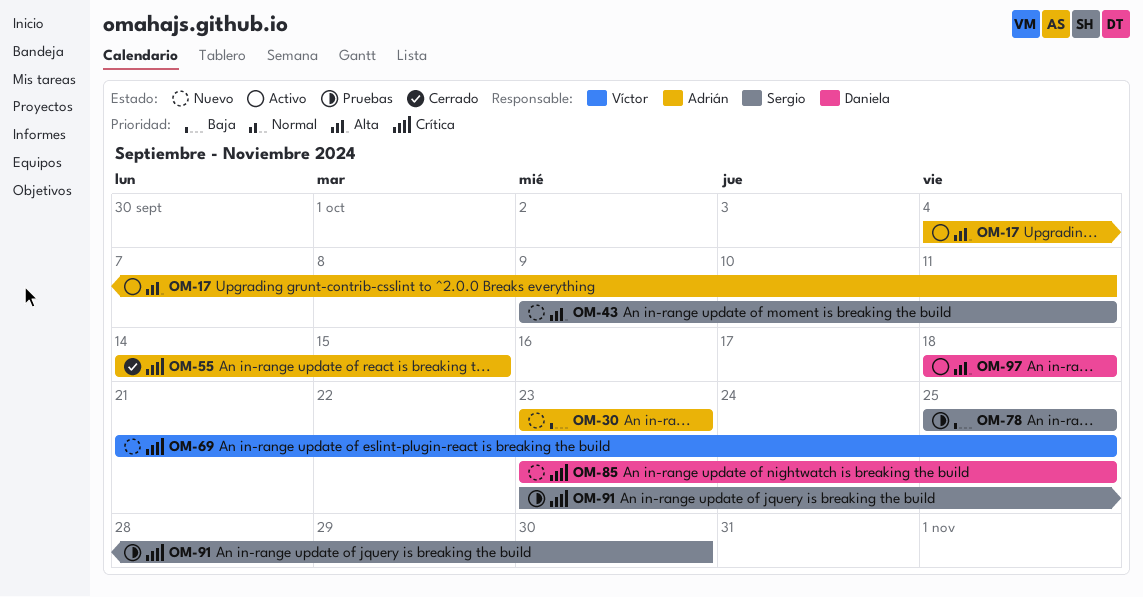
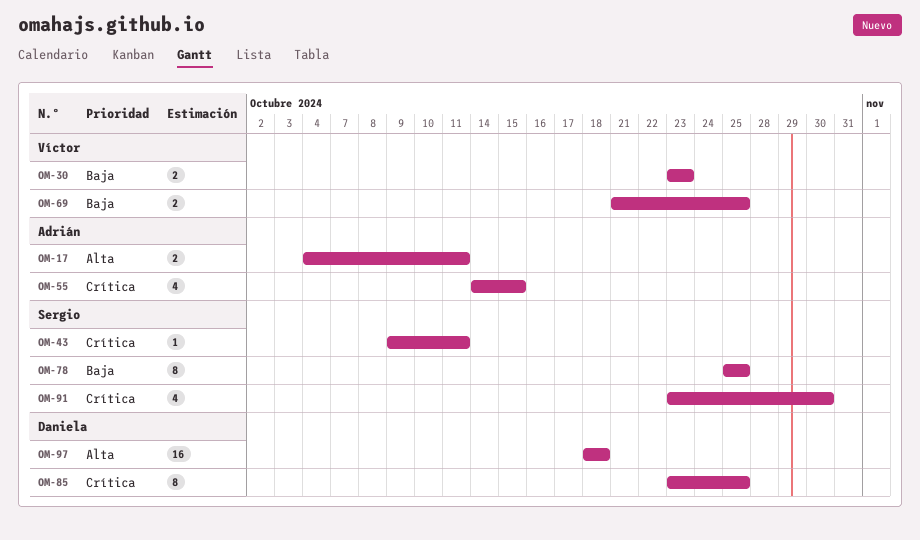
OM-30, owner: Adrián -> Víctor
OM-43, priority: Alta -> Crítica
OM-69, priority: Crítica -> Baja

